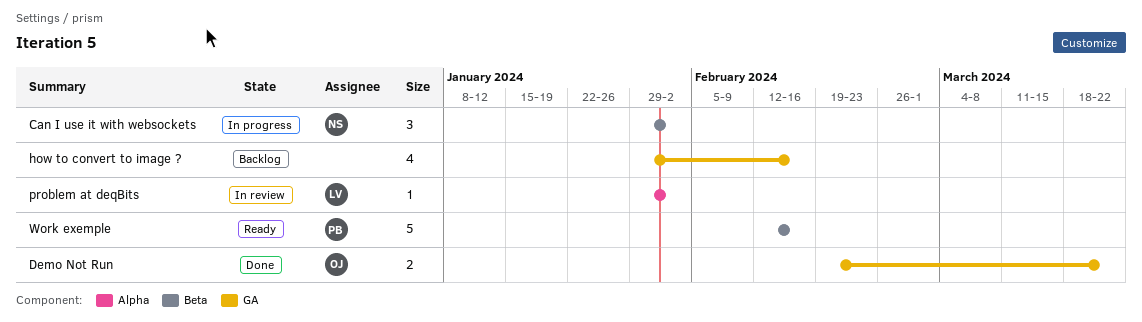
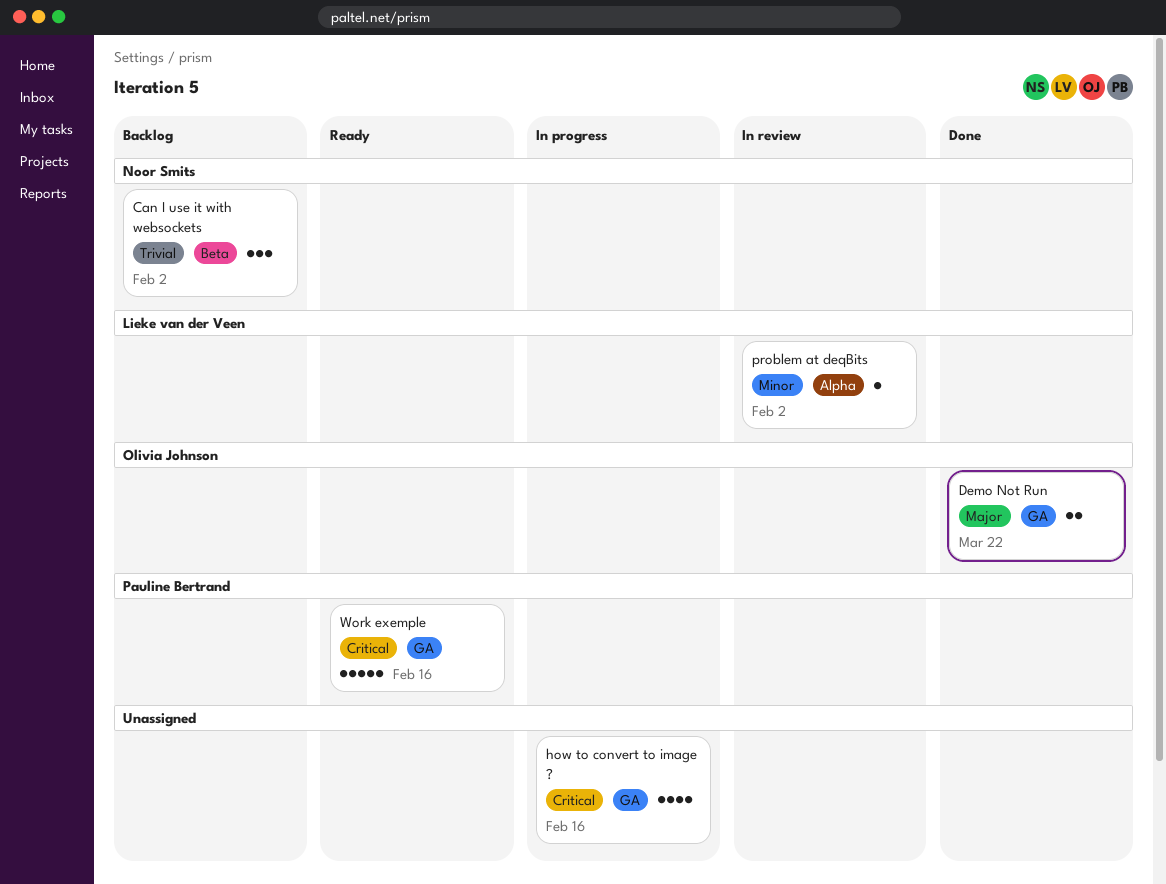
Can I use it with websockets, status: In progress -> Backlog
how to convert to image ?, status: Backlog -> In progress
Work exemple, label: Beta -> GA

